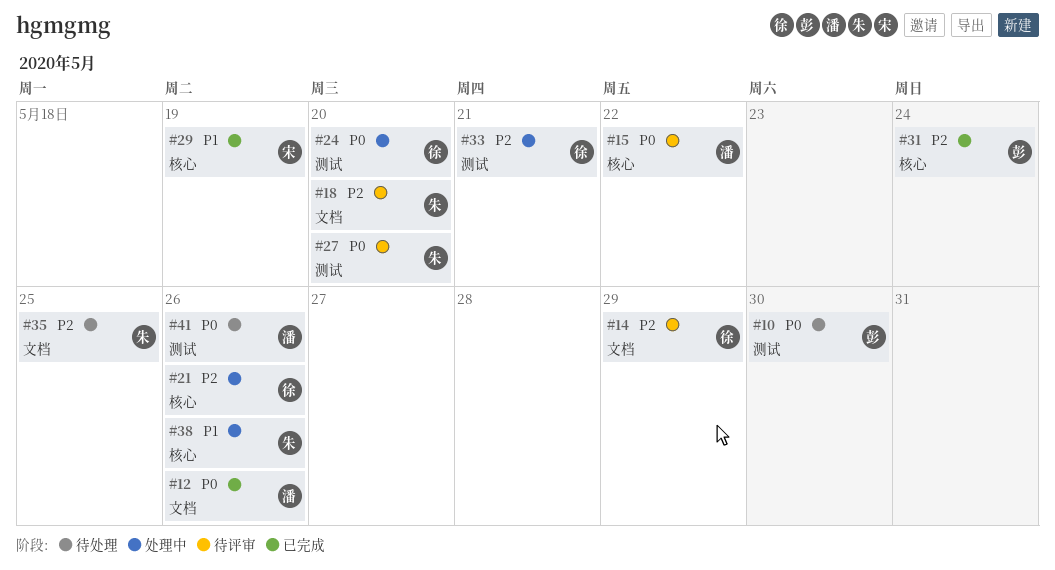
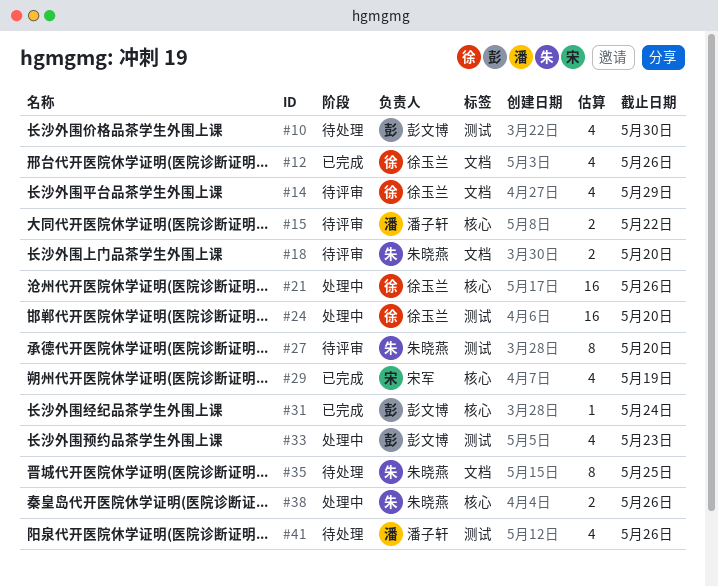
#12, owner: 潘子轩 -> 徐玉兰
#33, owner: 徐玉兰 -> 彭文博
#33, due: May 21 -> May 23

